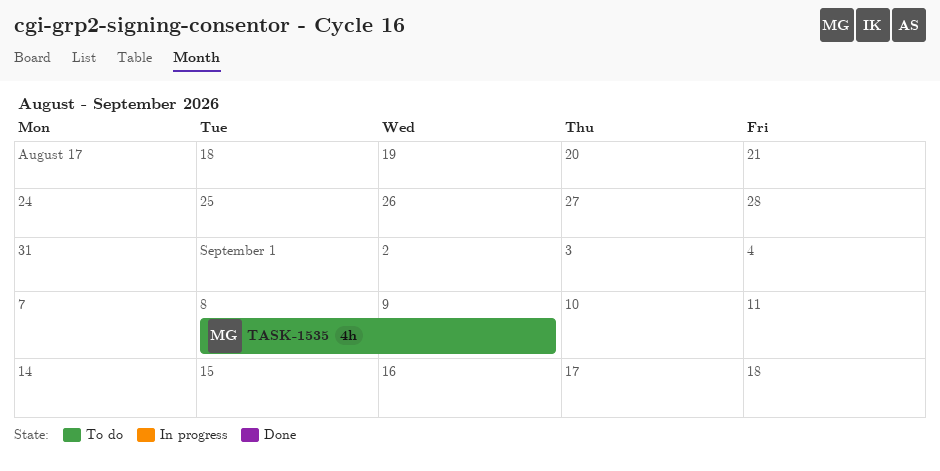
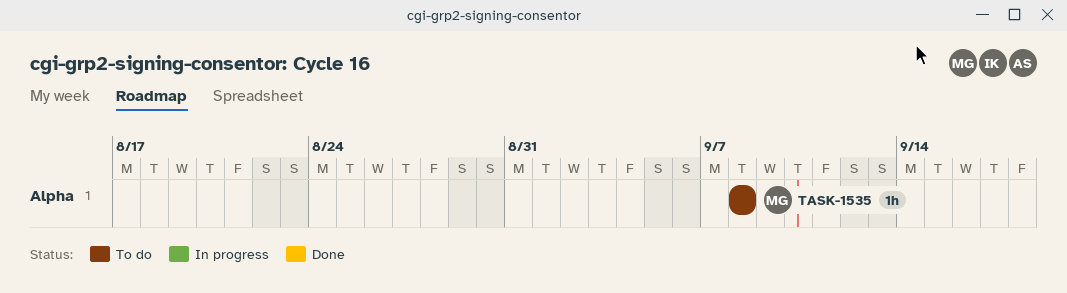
TASK-1535, estimate: 4h -> 1h
TASK-1535, due: Sep 9 -> Sep 8

